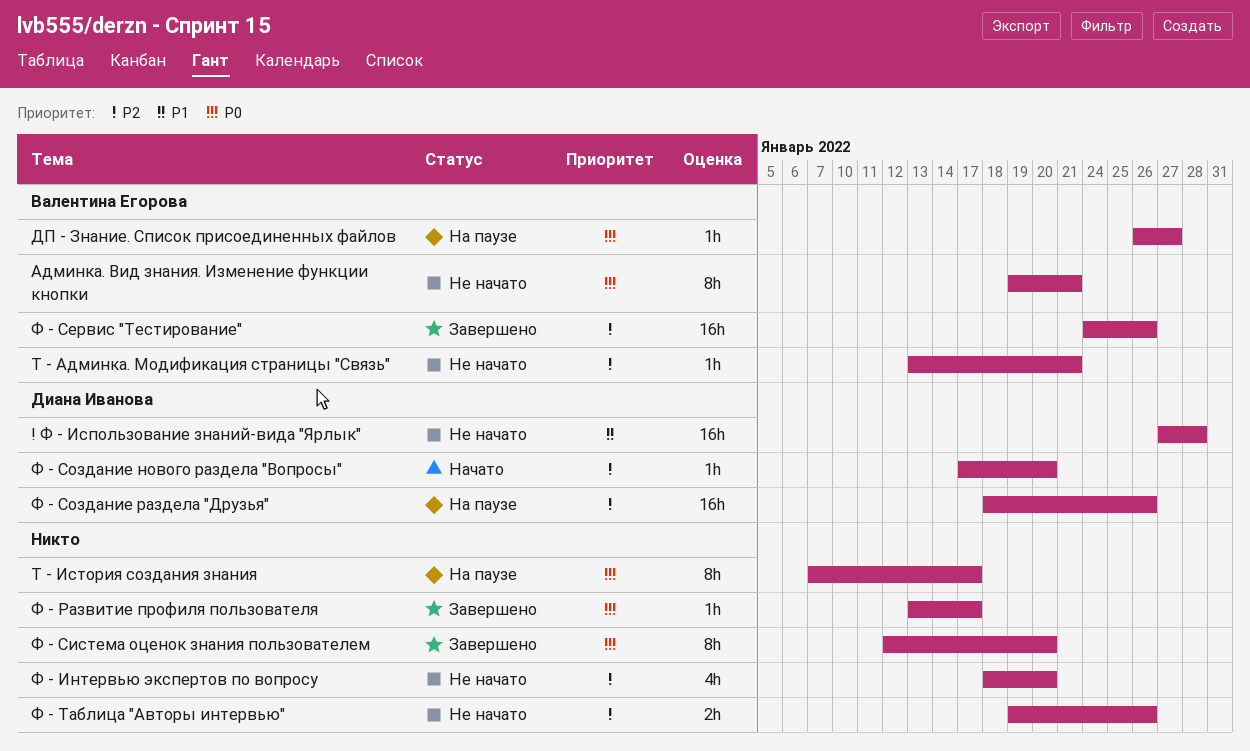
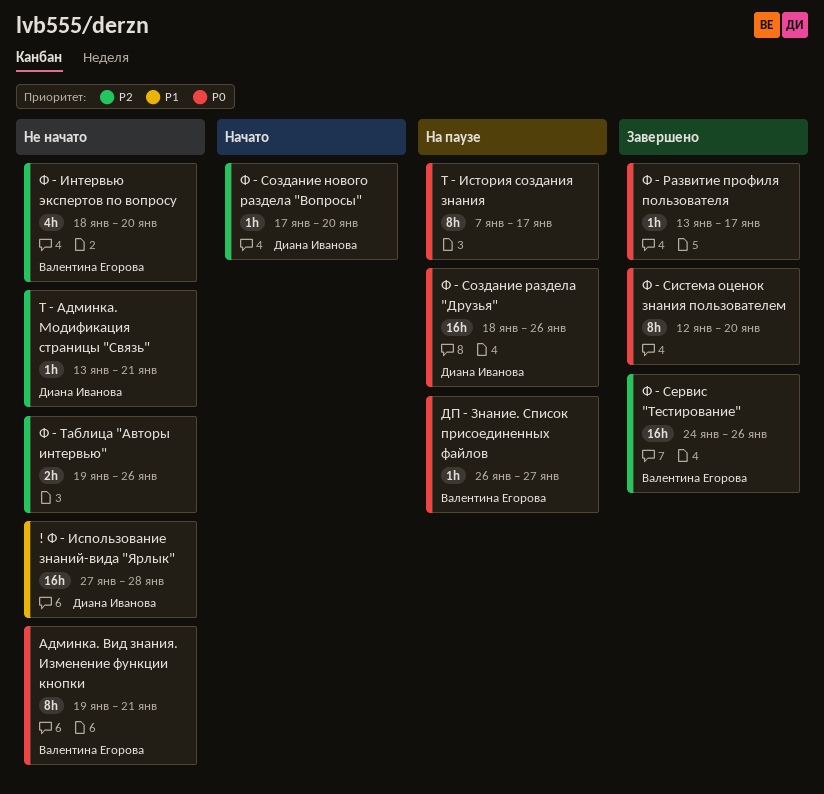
Т - Админка. Модификация страницы "Связь", owner: Валентина Егорова -> Диана Иванова
Ф - Интервью экспертов по вопросу, owner: none -> Валентина Егорова
Ф - Создание раздела "Друзья", priority: P2 -> P0

